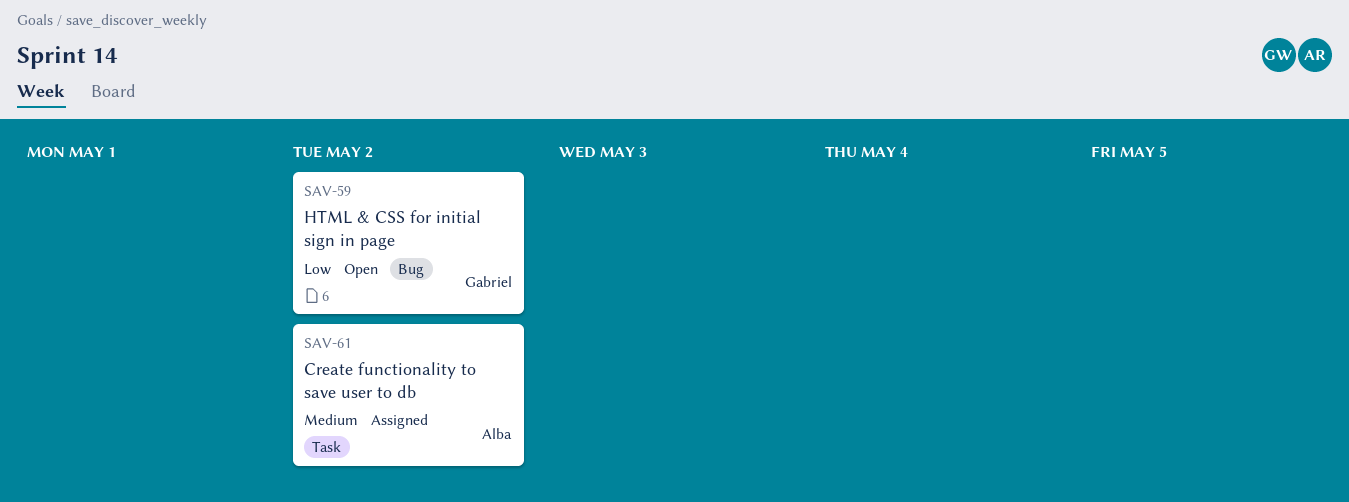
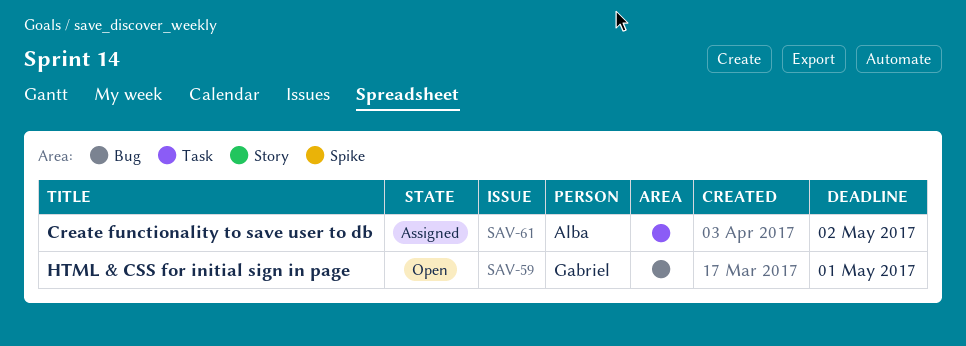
SAV-59, due: May 2 -> May 1

